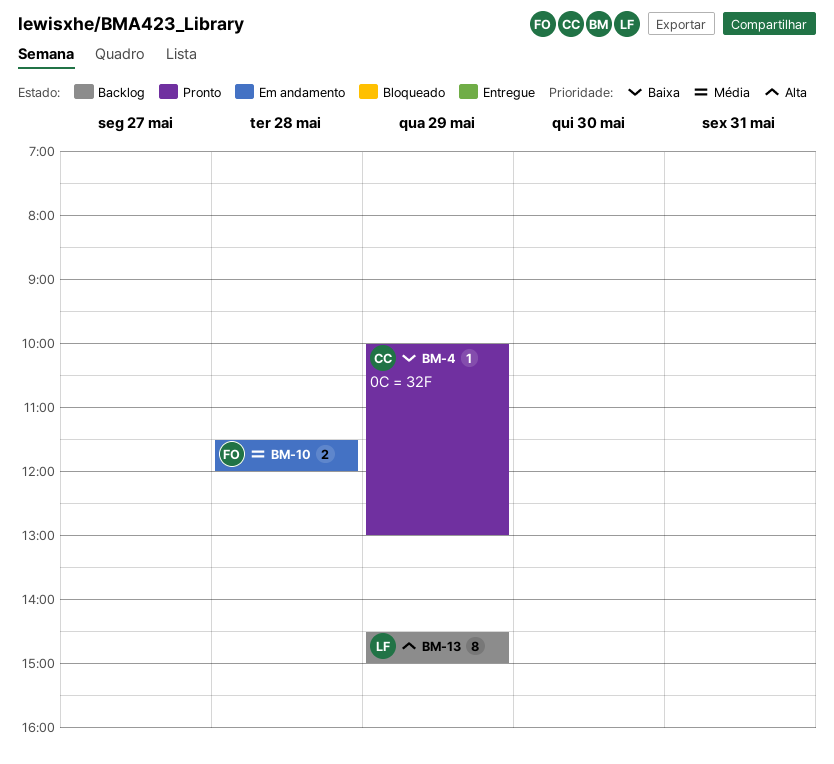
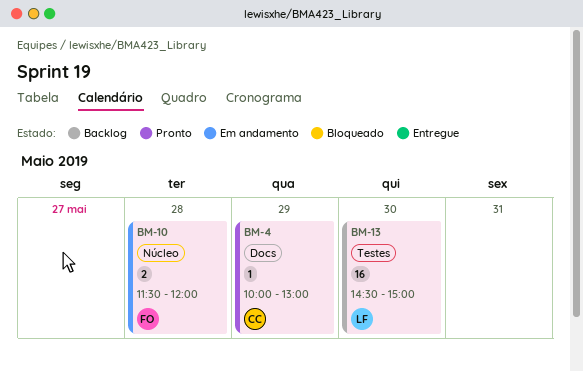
BM-13, estimate: 8 -> 16
BM-13, day: May 29 -> May 30

